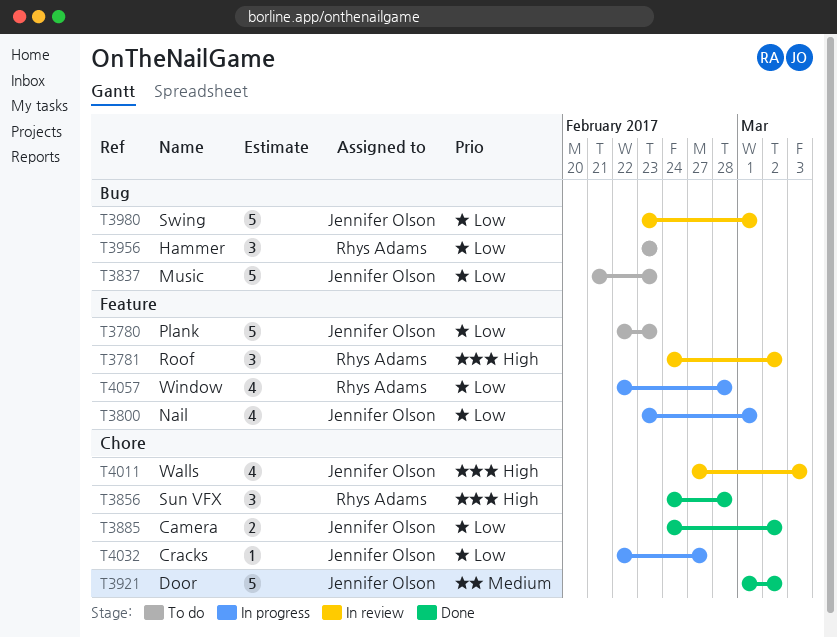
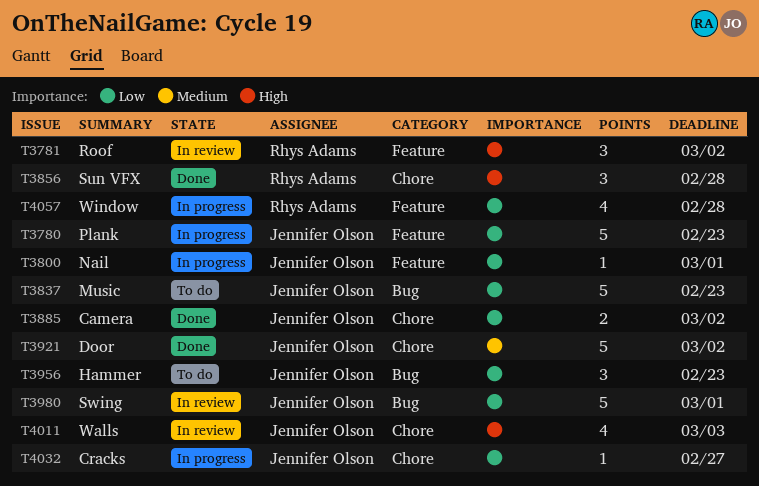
T3780, status: To do -> In progress
T3800, estimate: 4 -> 1
T3956, owner: Rhys Adams -> Jennifer Olson

